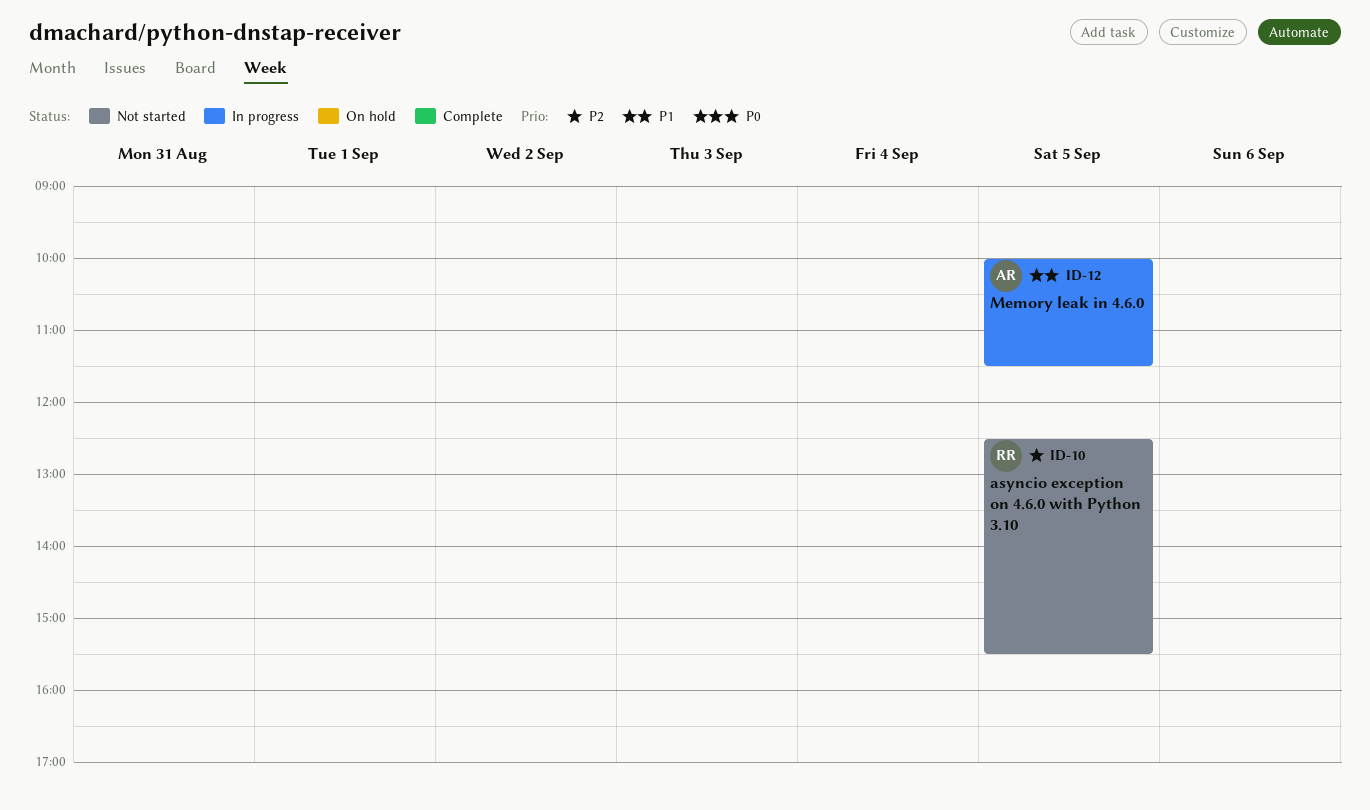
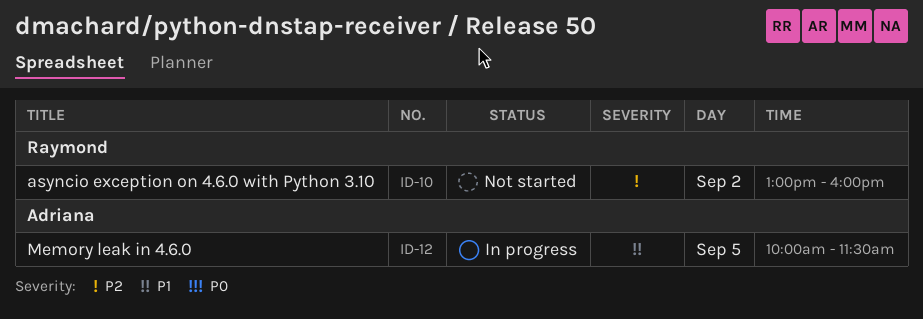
ID-10, day: Sep 5 -> Sep 2
ID-10, begins: 12:30 -> 13:00
ID-10, ends: 15:30 -> 16:00

